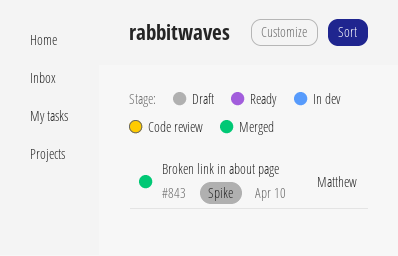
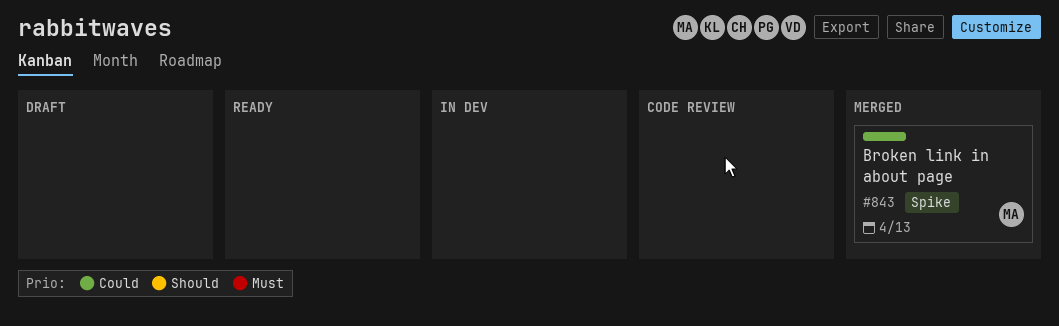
#843, due: Apr 10 -> Apr 13

